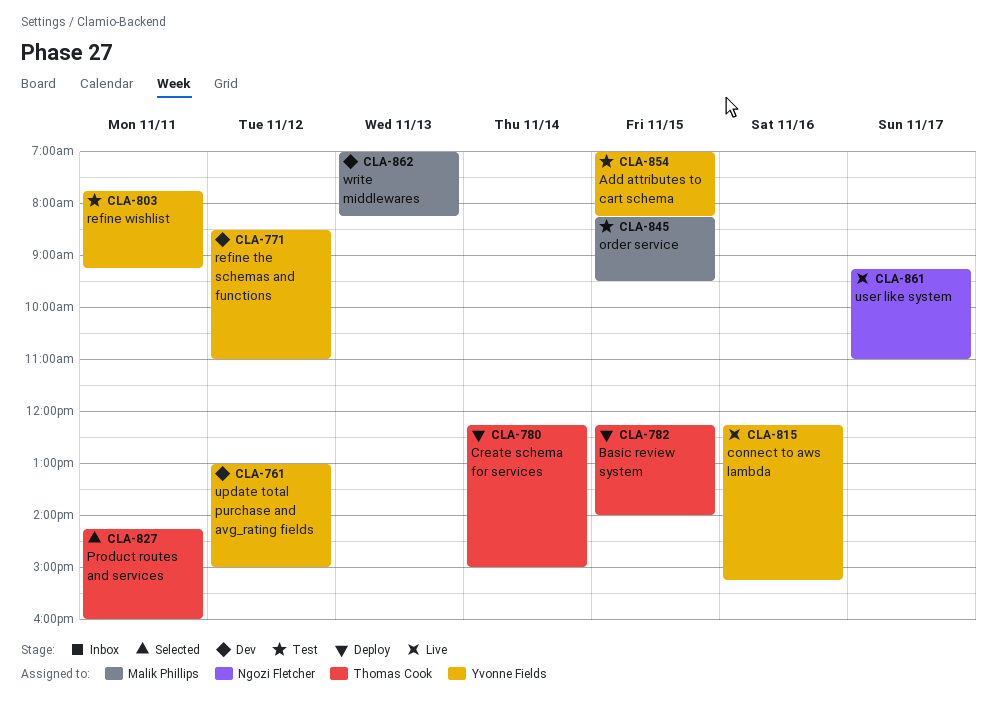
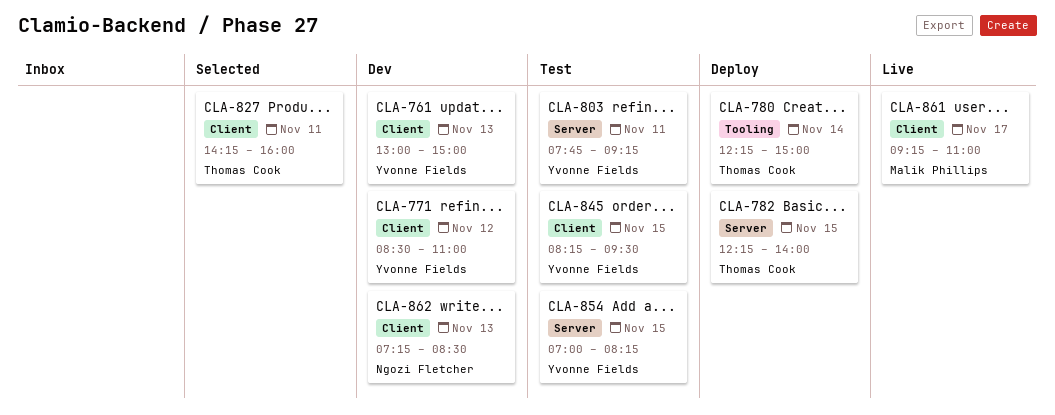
CLA-761, day: Nov 12 -> Nov 13
CLA-815: present -> none
CLA-845, owner: Malik Phillips -> Yvonne Fields
CLA-861, owner: Ngozi Fletcher -> Malik Phillips
CLA-862, owner: Malik Phillips -> Ngozi Fletcher
CLA-862, begins: 07:00 -> 07:15
CLA-862, ends: 08:15 -> 08:30

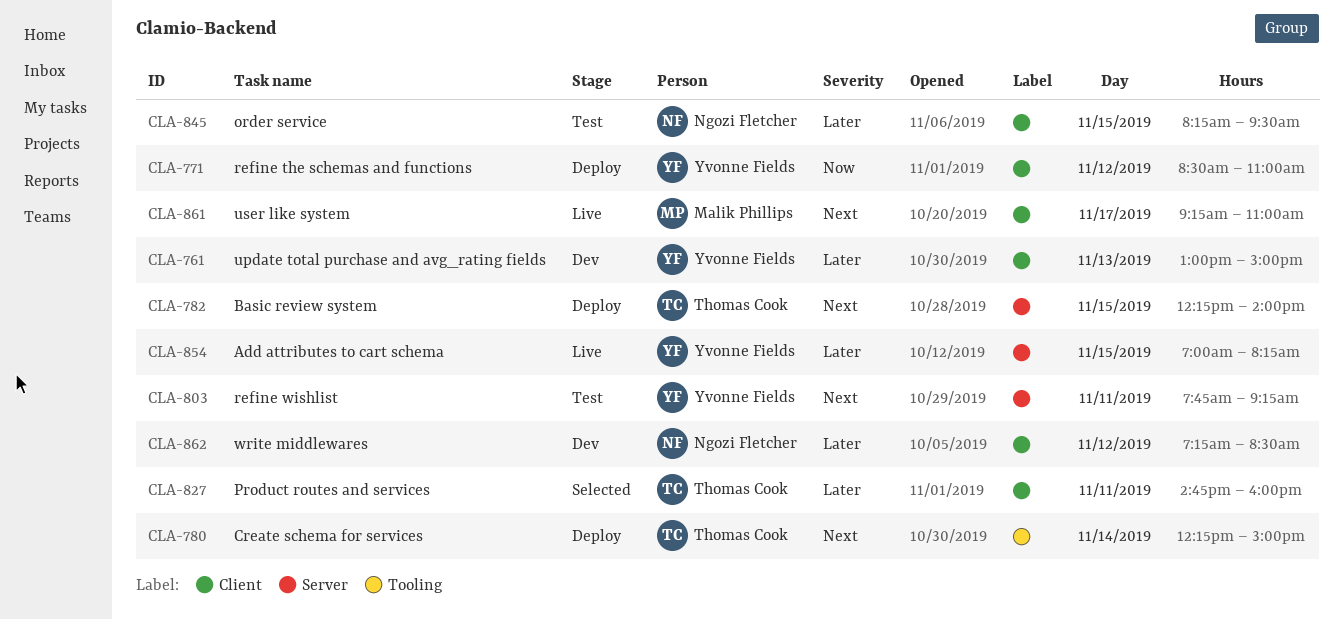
CLA-771, status: Dev -> Deploy
CLA-827, begins: 14:15 -> 14:45
CLA-845, owner: Yvonne Fields -> Ngozi Fletcher
CLA-854, status: Test -> Live
CLA-862, day: Nov 13 -> Nov 12

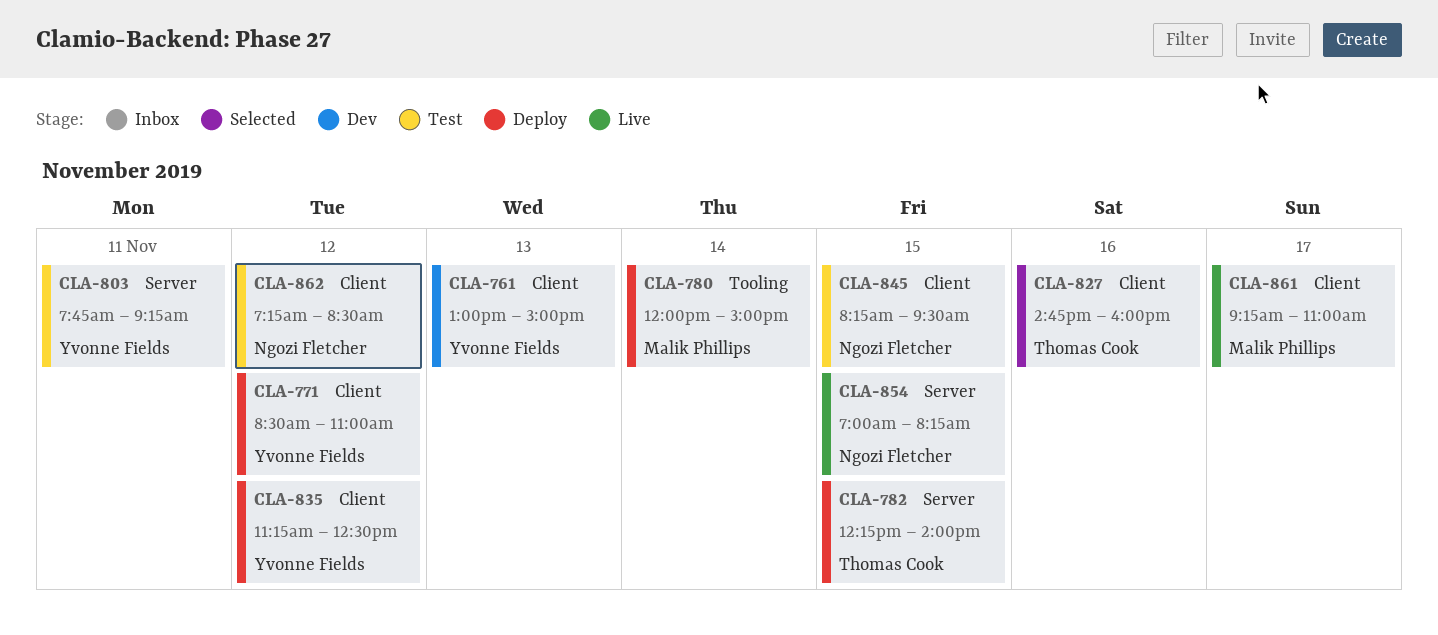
CLA-780, owner: Thomas Cook -> Malik Phillips
CLA-780, begins: 12:15 -> 12:00
CLA-827, day: Nov 11 -> Nov 16
CLA-835: none -> present
CLA-854, owner: Yvonne Fields -> Ngozi Fletcher
CLA-862, status: Dev -> Test

